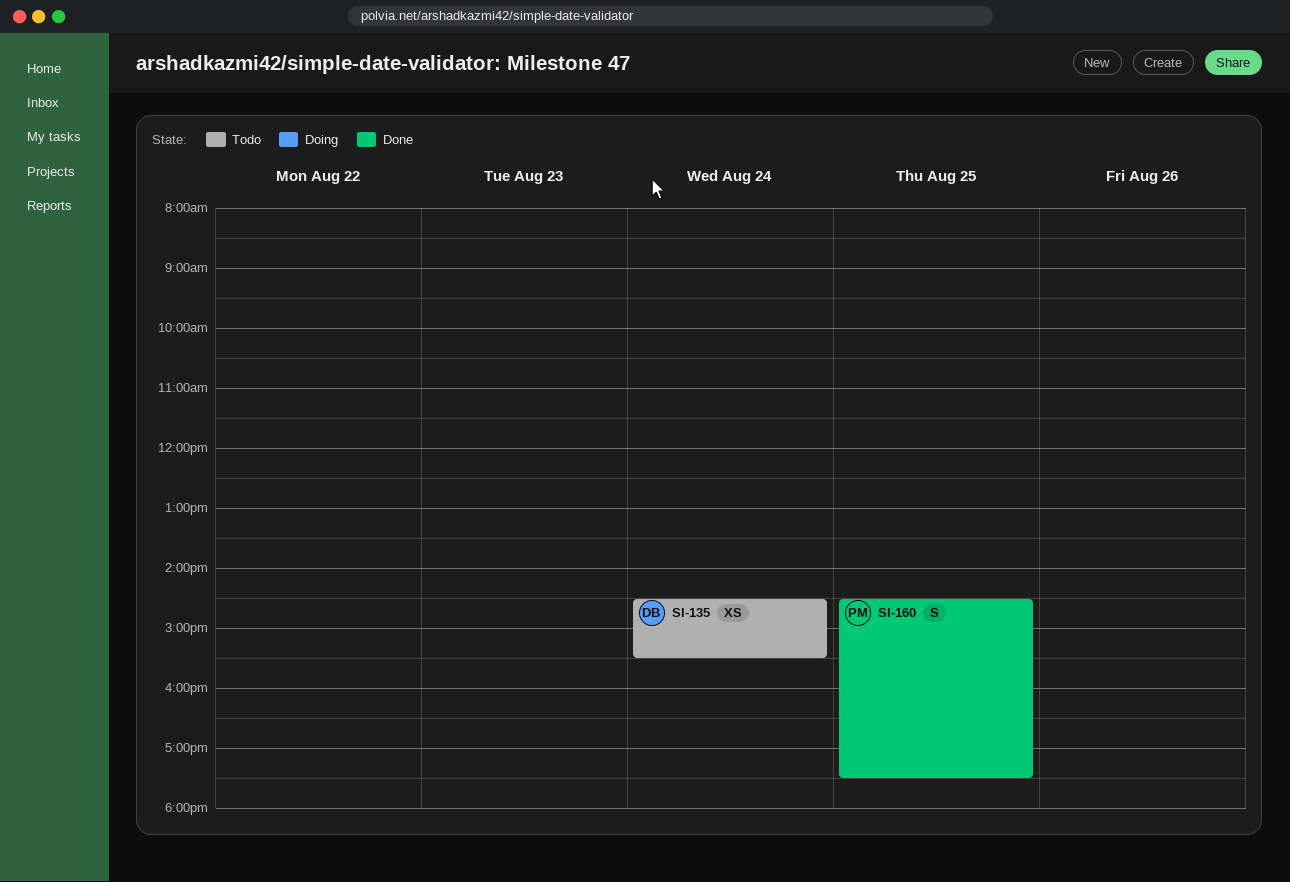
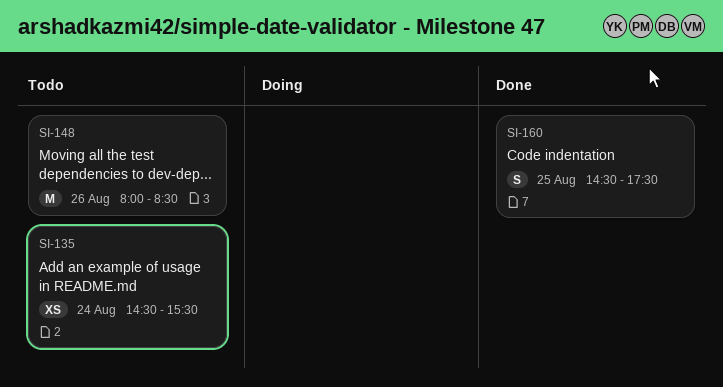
SI-148: none -> present

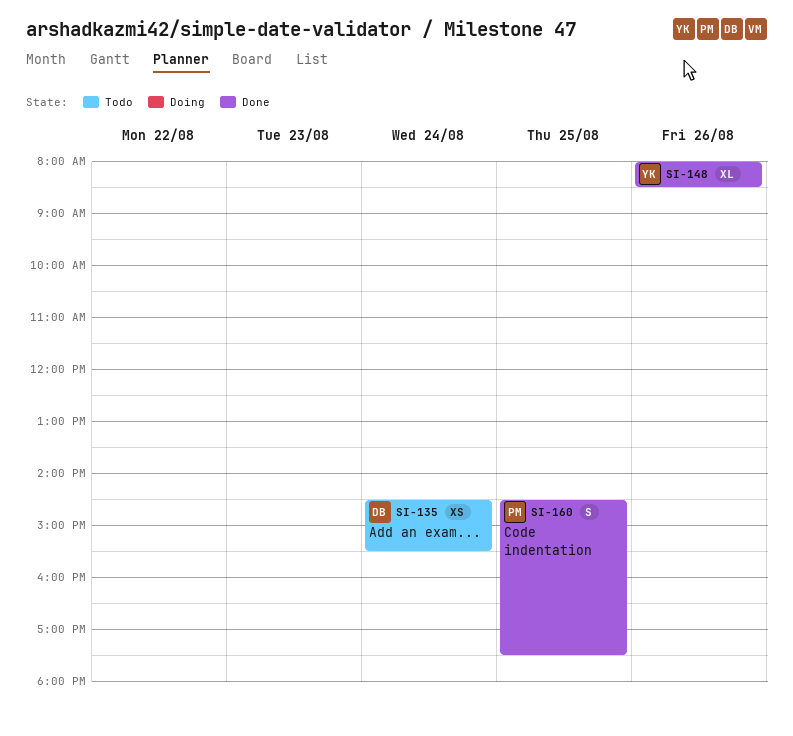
SI-148, status: Todo -> Done
SI-148, estimate: M -> XL

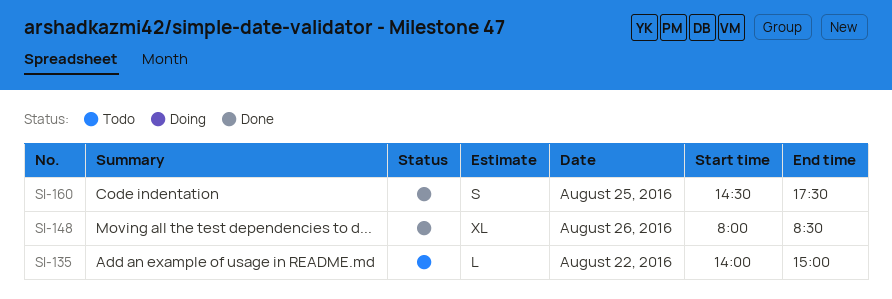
SI-135, estimate: XS -> L
SI-135, day: Aug 24 -> Aug 22
SI-135, begins: 14:30 -> 14:00
SI-135, ends: 15:30 -> 15:00

